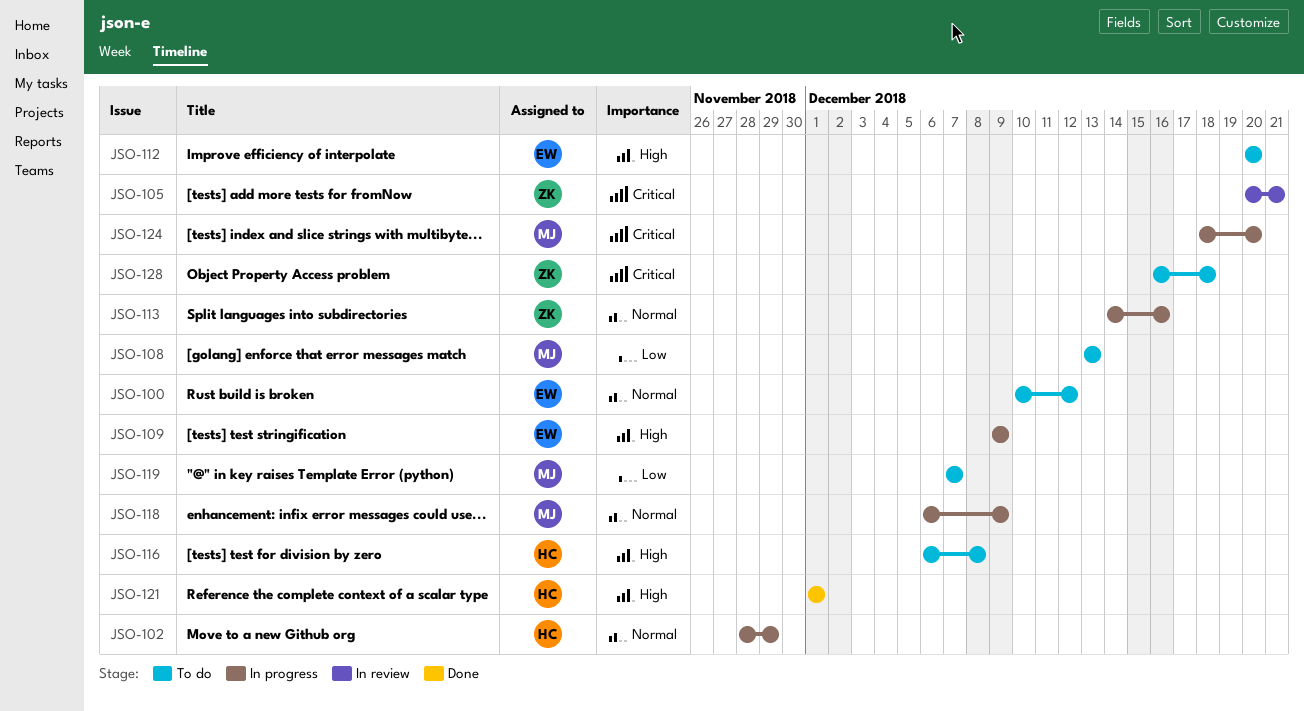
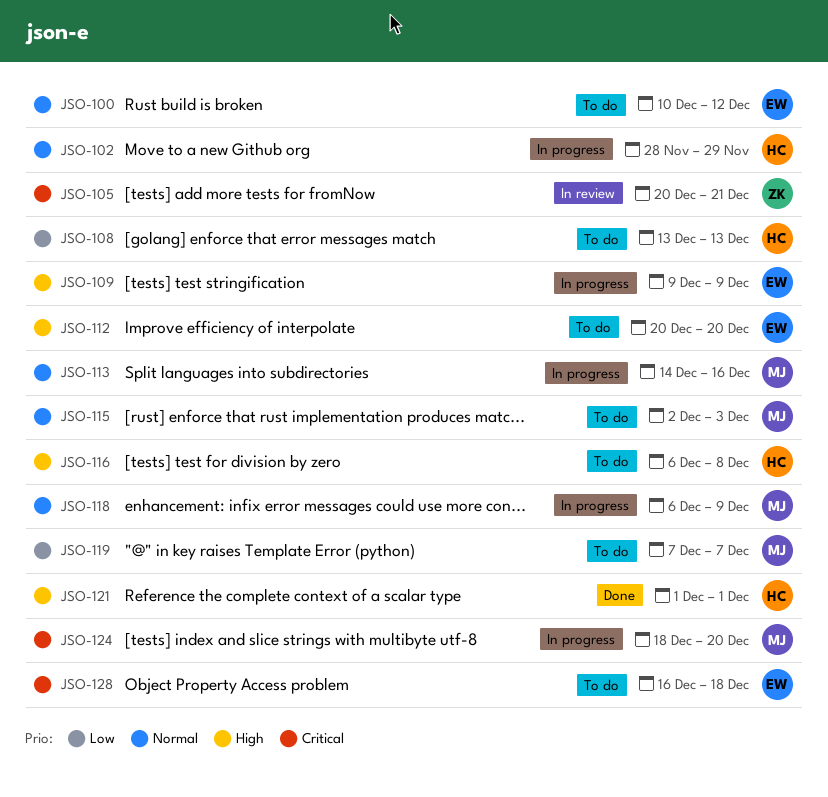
JSO-108, owner: MJ -> HC
JSO-113, owner: ZK -> MJ
JSO-115: none -> present
JSO-128, owner: ZK -> EW

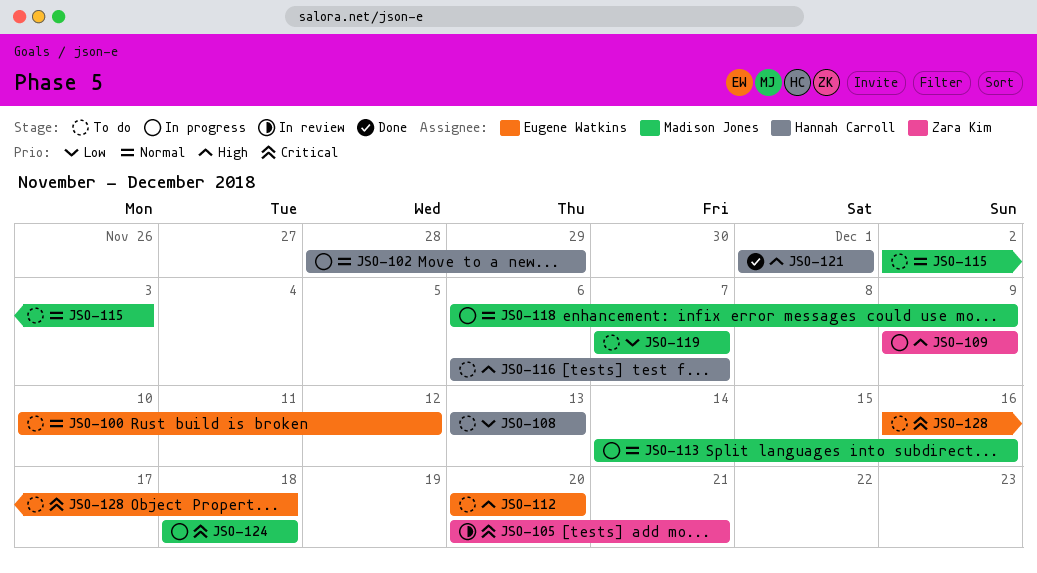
JSO-109, owner: Eugene Watkins -> Zara Kim
JSO-116, due: Dec 8 -> Dec 7
JSO-124, due: Dec 20 -> Dec 18

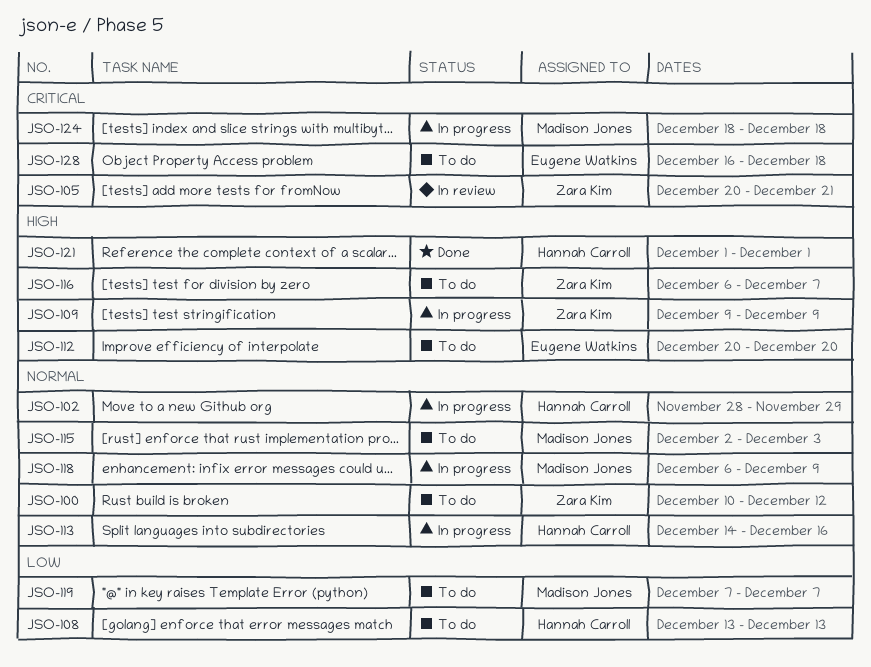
JSO-100, owner: Eugene Watkins -> Zara Kim
JSO-113, owner: Madison Jones -> Hannah Carroll
JSO-116, owner: Hannah Carroll -> Zara Kim

